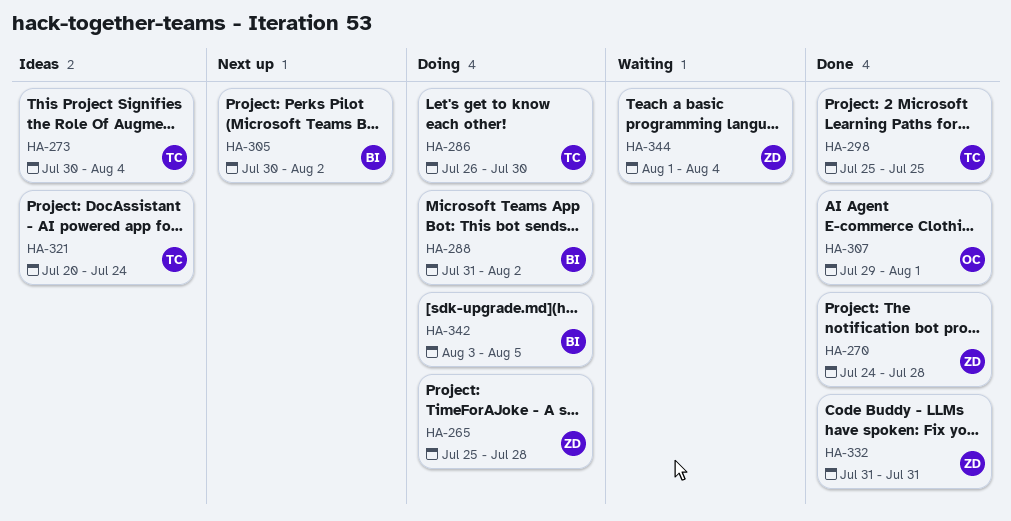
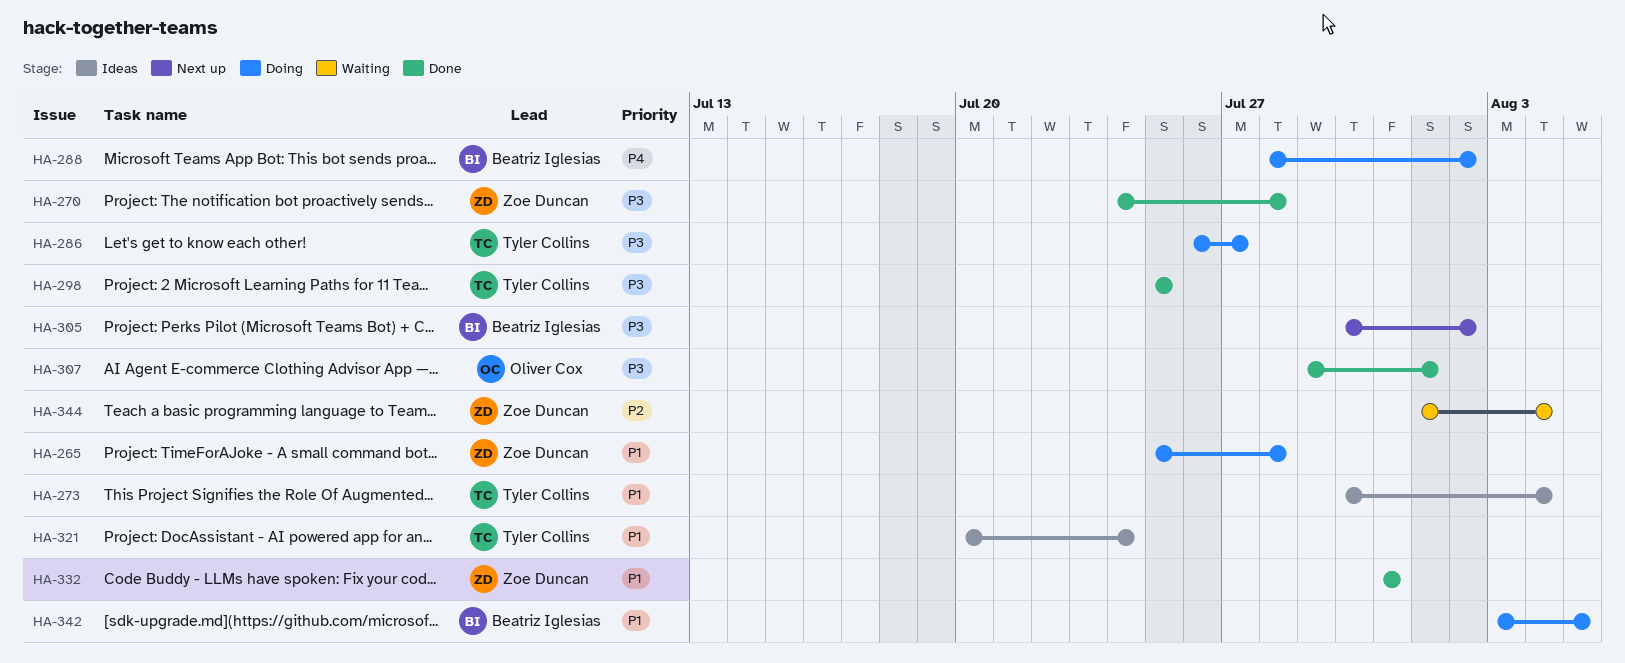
HA-286, due: Jul 30 -> Jul 27
HA-288, start: Jul 31 -> Jul 28

